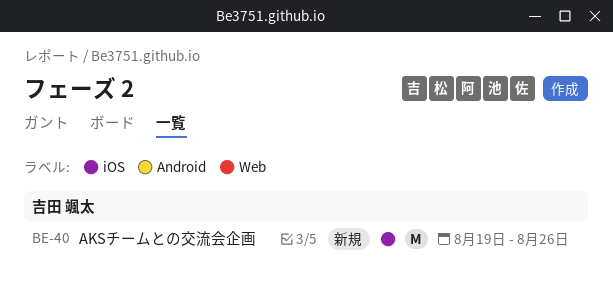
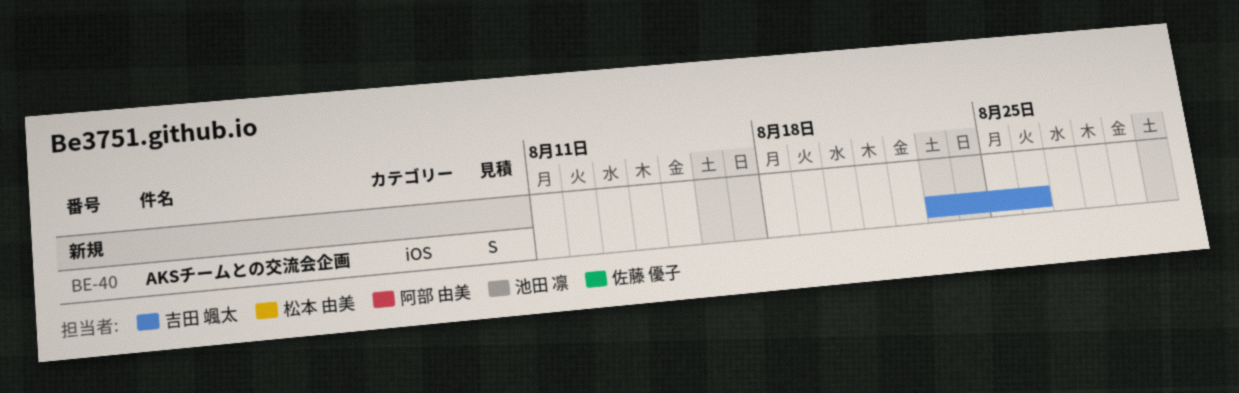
BE-40, estimate: M -> S
BE-40, start: Aug 19 -> Aug 23

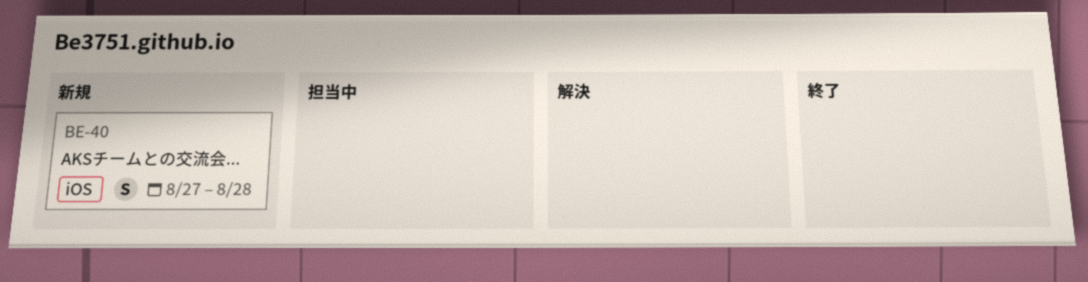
BE-40, start: Aug 23 -> Aug 27
BE-40, due: Aug 26 -> Aug 28

